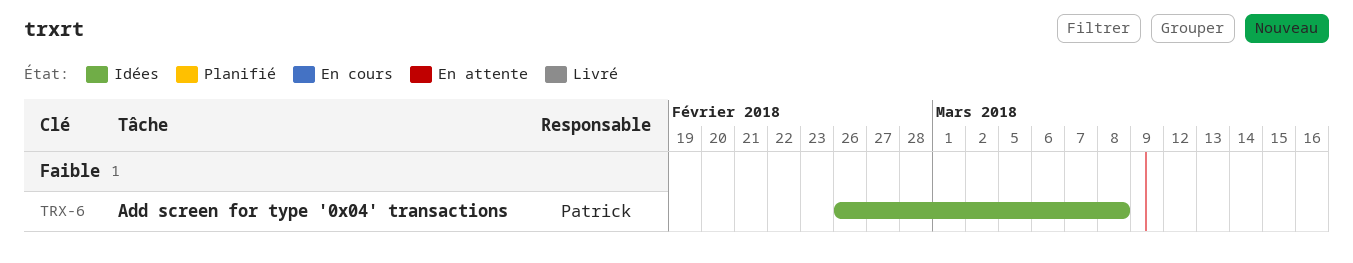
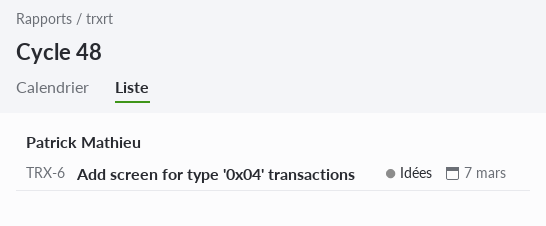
TRX-6, due: Mar 8 -> Mar 7

